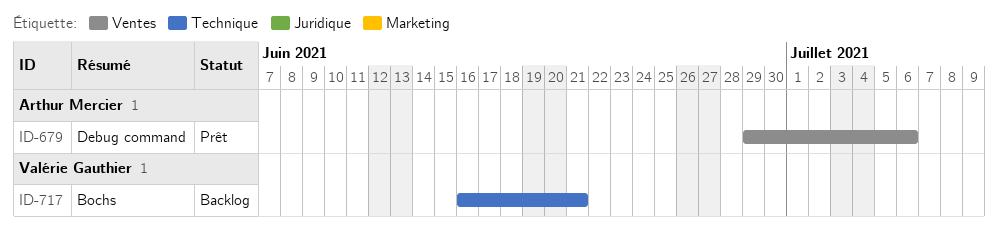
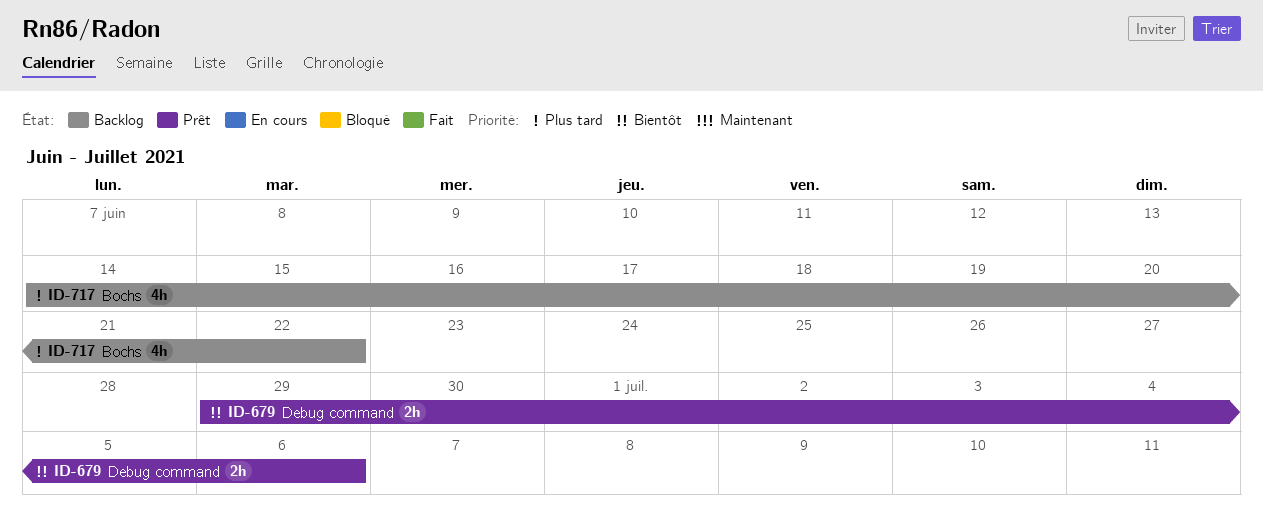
ID-717, start: Jun 16 -> Jun 14
ID-717, due: Jun 21 -> Jun 22

